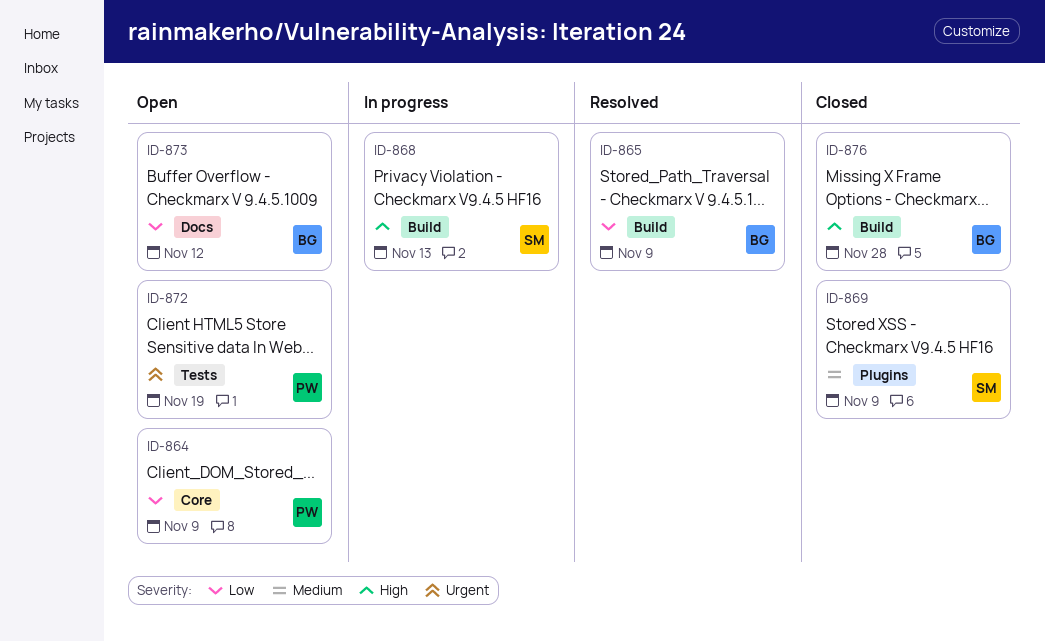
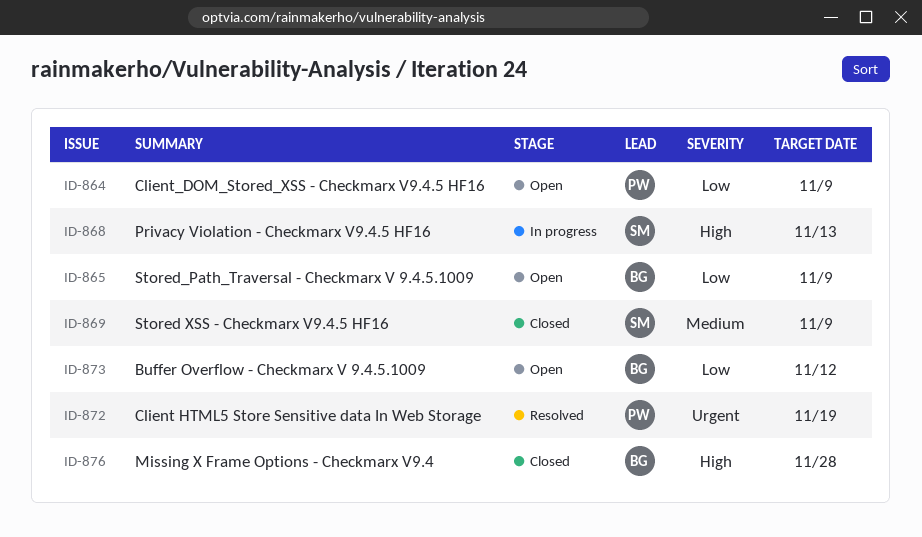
ID-865, status: Resolved -> Open
ID-872, status: Open -> Resolved

